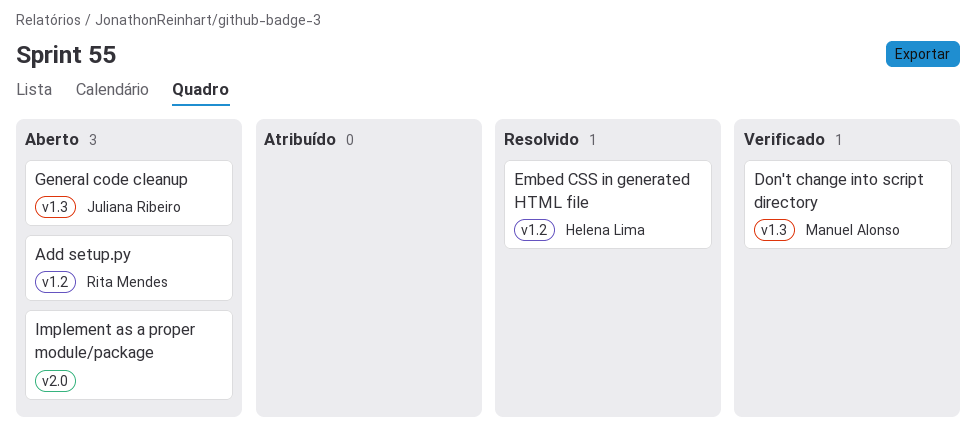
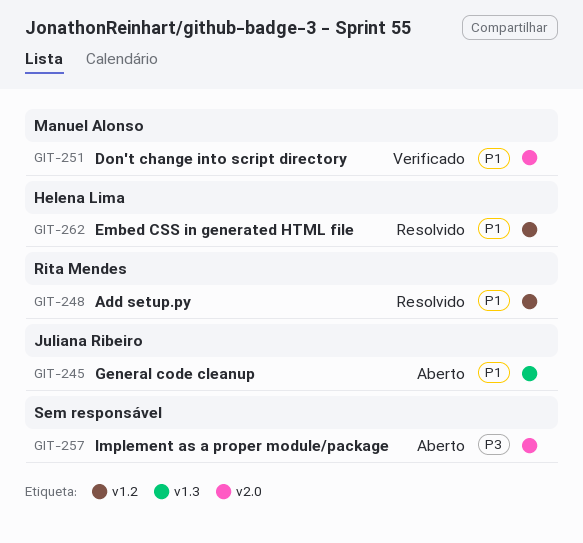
Add setup.py, status: Aberto -> Resolvido
Don't change into script directory, label: v1.3 -> v2.0

